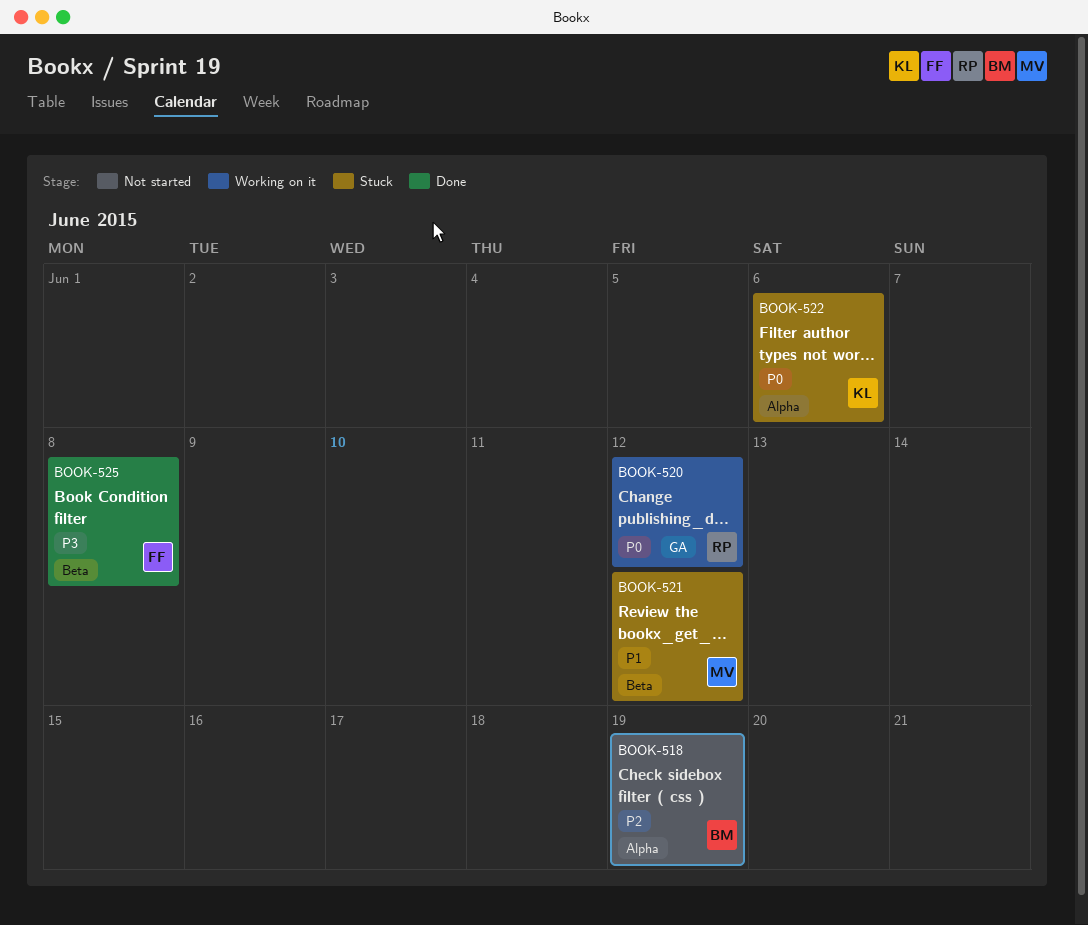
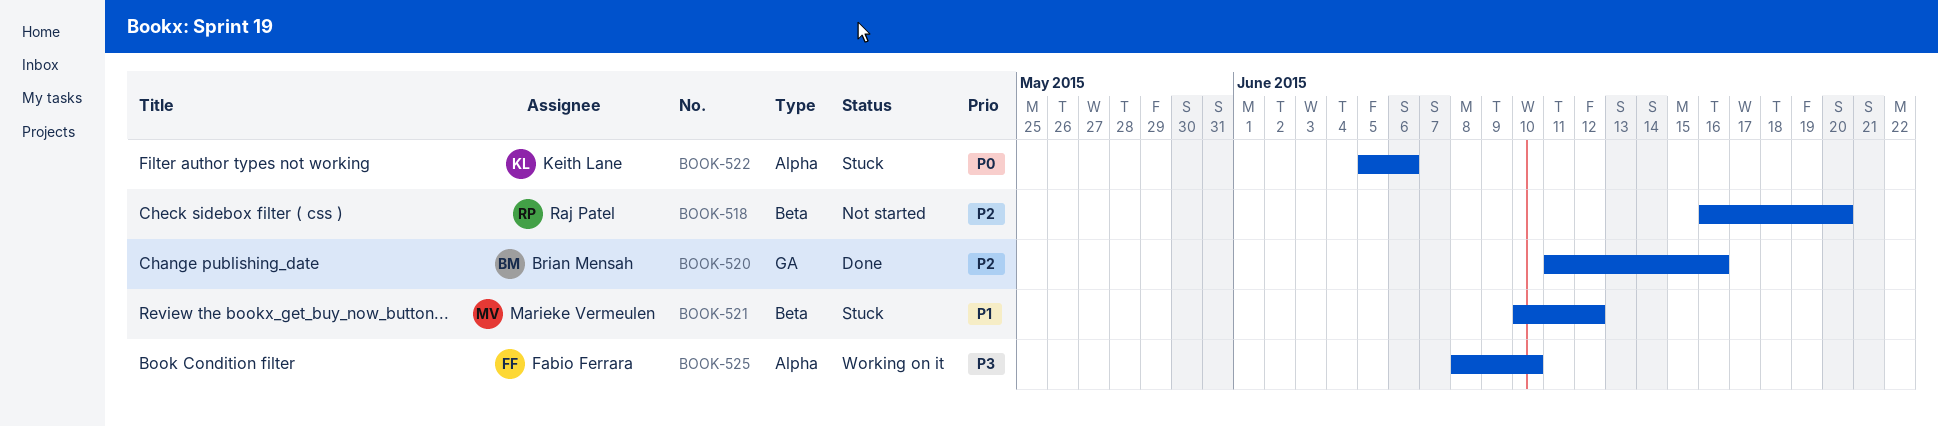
BOOK-518, owner: Brian Mensah -> Raj Patel
BOOK-518, label: Alpha -> Beta
BOOK-518, due: Jun 19 -> Jun 20
BOOK-520, status: Working on it -> Done
BOOK-520, owner: Raj Patel -> Brian Mensah
BOOK-520, priority: P0 -> P2
BOOK-520, due: Jun 12 -> Jun 16
BOOK-525, status: Done -> Working on it
BOOK-525, label: Beta -> Alpha
BOOK-525, due: Jun 8 -> Jun 10

